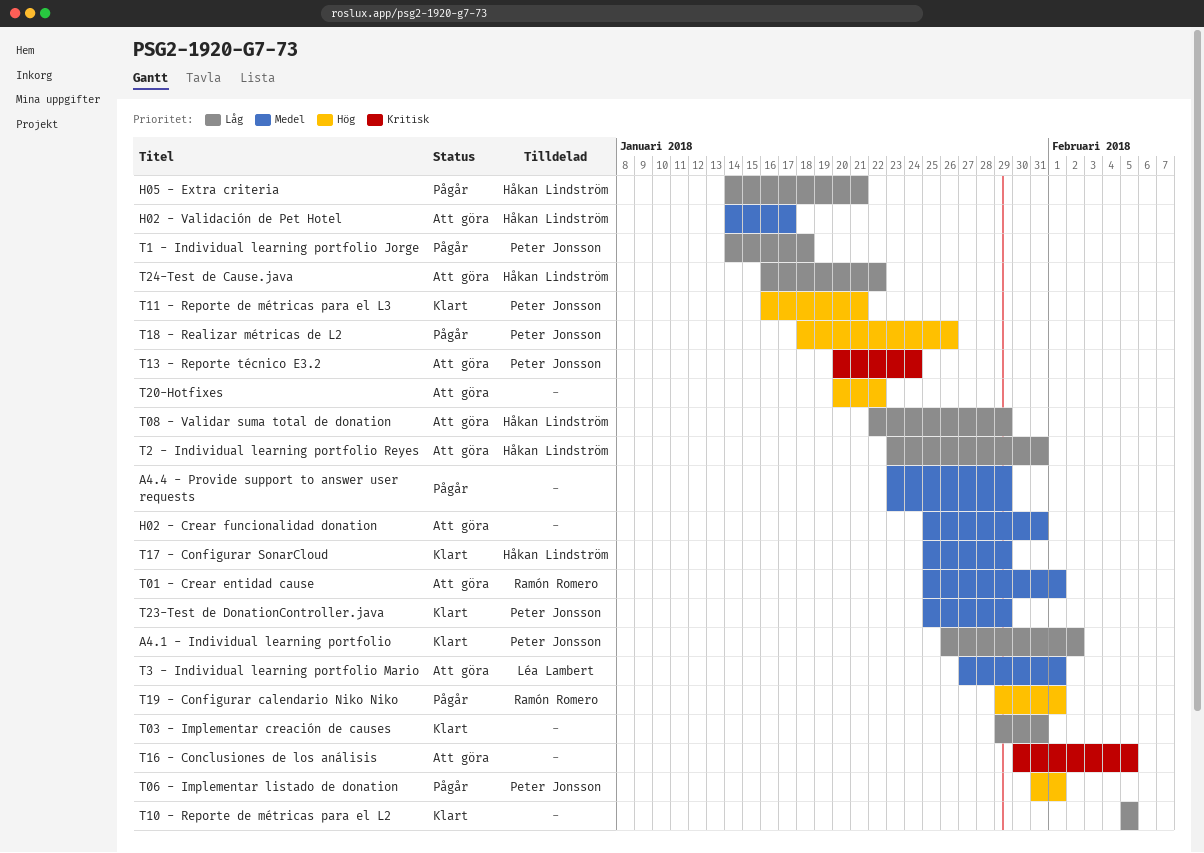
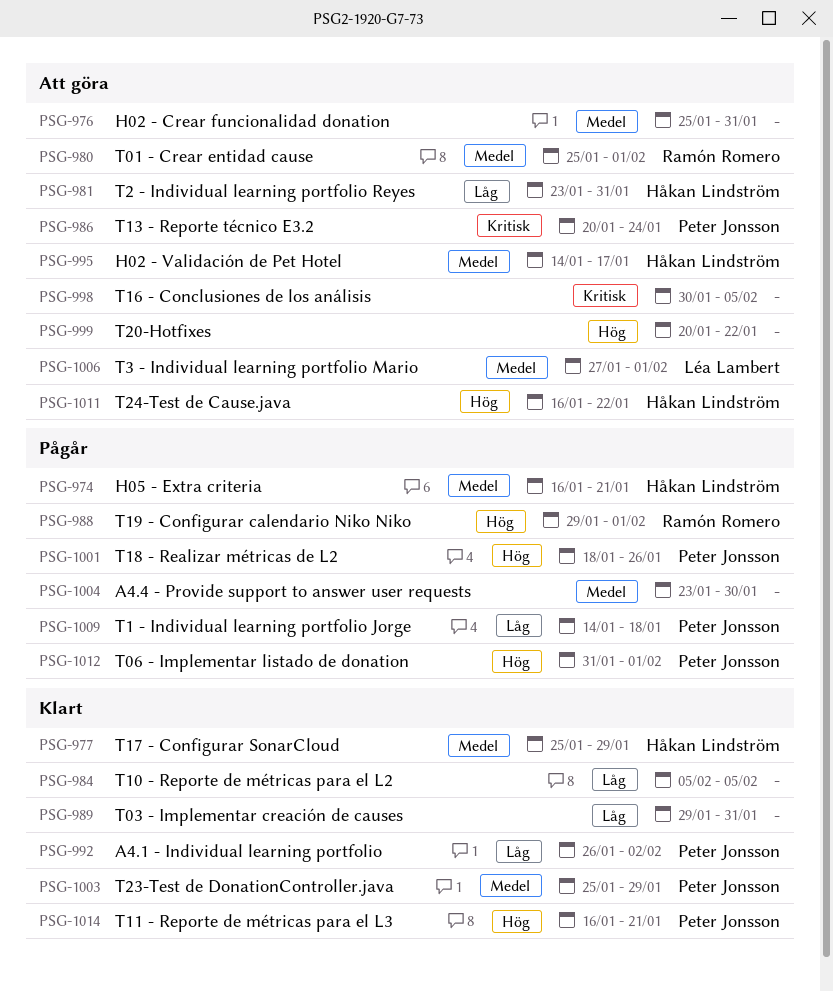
A4.4 - Provide support to answer user requests, due: Jan 29 -> Jan 30
H05 - Extra criteria, priority: Låg -> Medel
H05 - Extra criteria, start: Jan 14 -> Jan 16
T08 - Validar suma total de donation: present -> none
T24-Test de Cause.java, priority: Låg -> Hög

